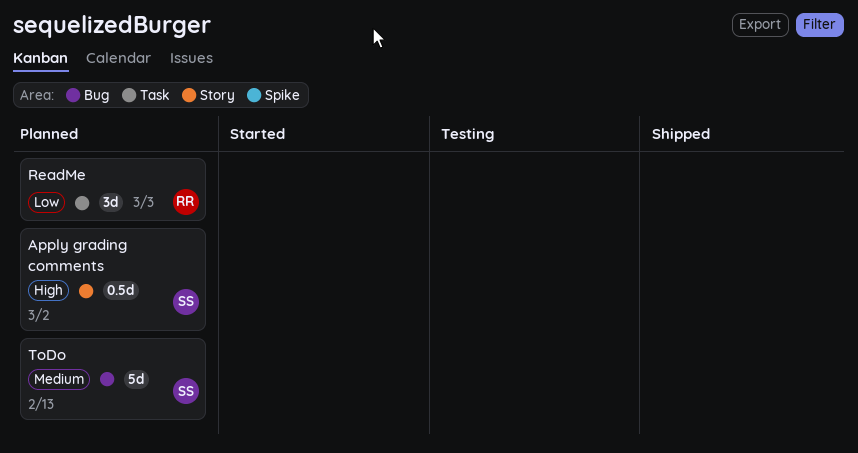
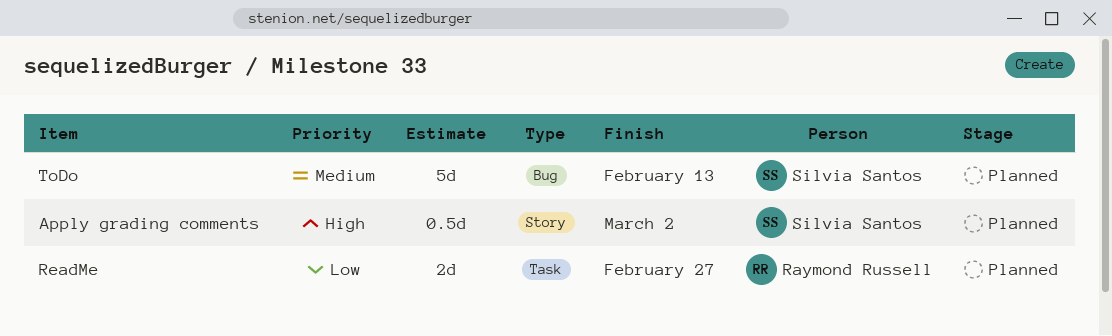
ReadMe, estimate: 3d -> 2d
ReadMe, due: Mar 3 -> Feb 27

